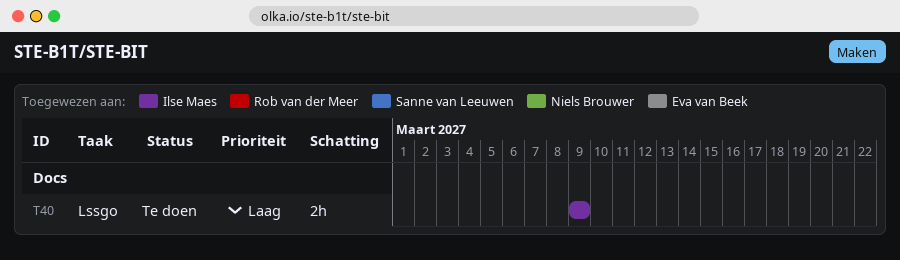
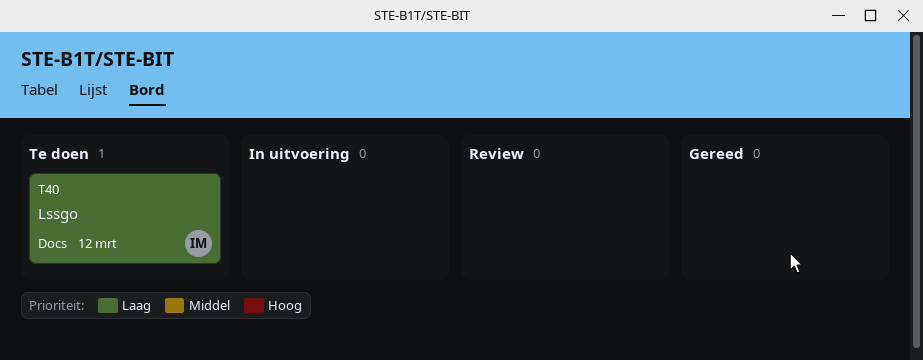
T40, due: Mar 9 -> Mar 12

